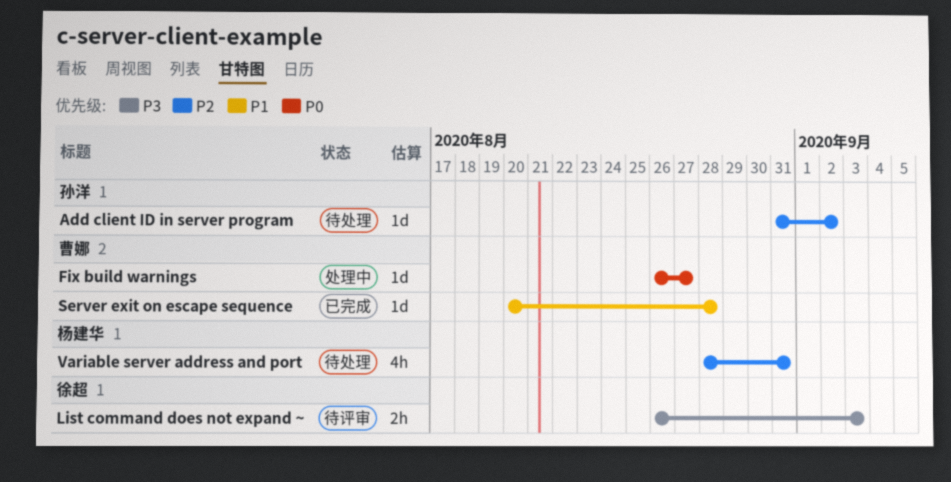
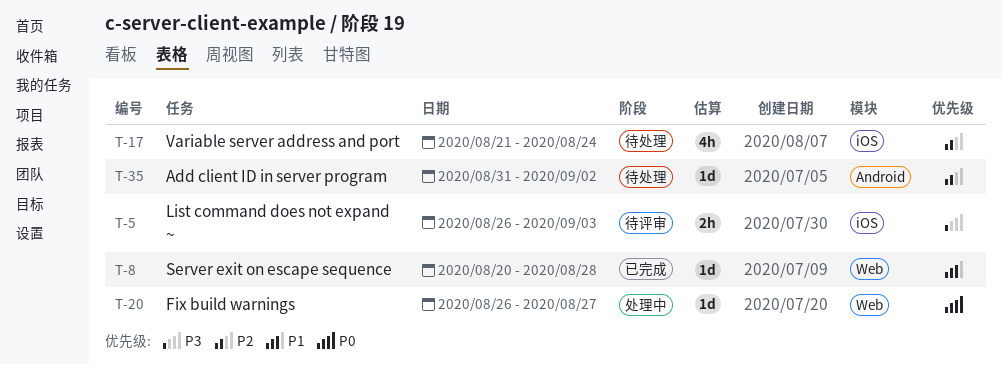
Variable server address and port, start: Aug 28 -> Aug 21
Variable server address and port, due: Aug 31 -> Aug 24

